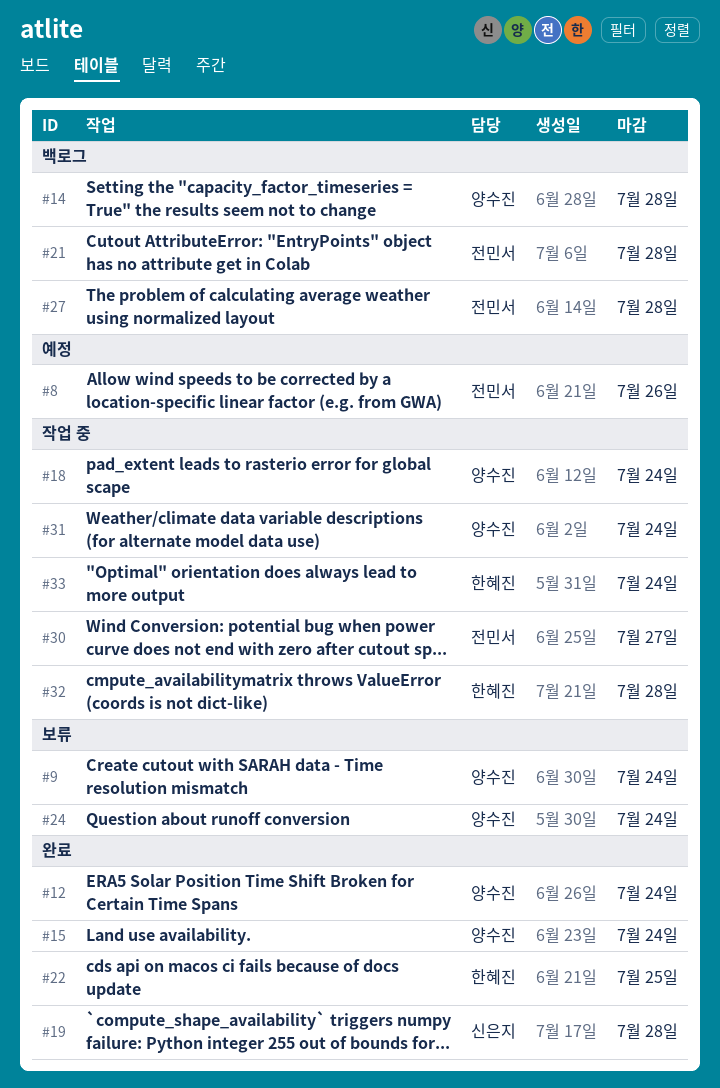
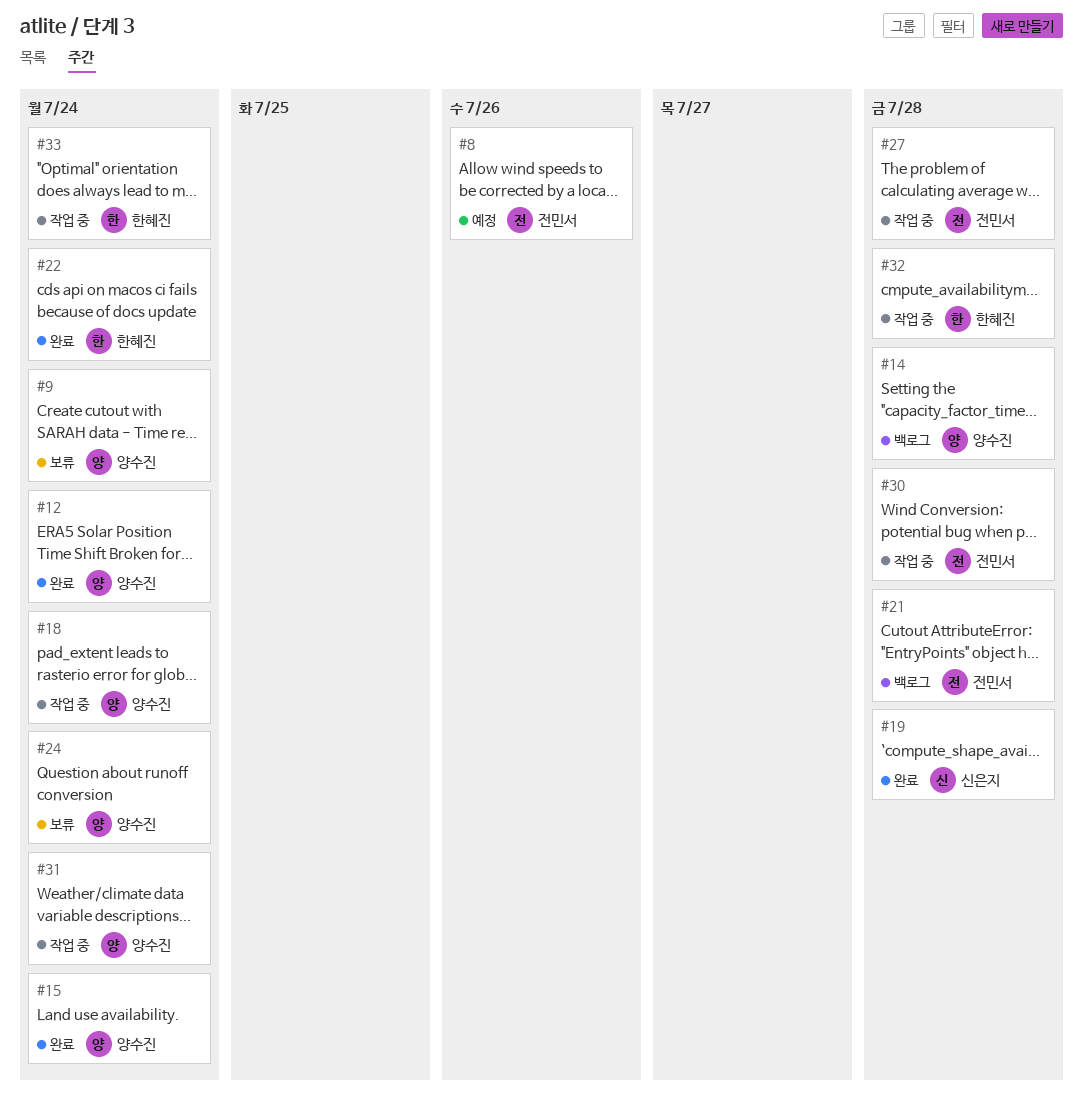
#22, due: Jul 25 -> Jul 24
#27, status: 백로그 -> 작업 중
#30, due: Jul 27 -> Jul 28

